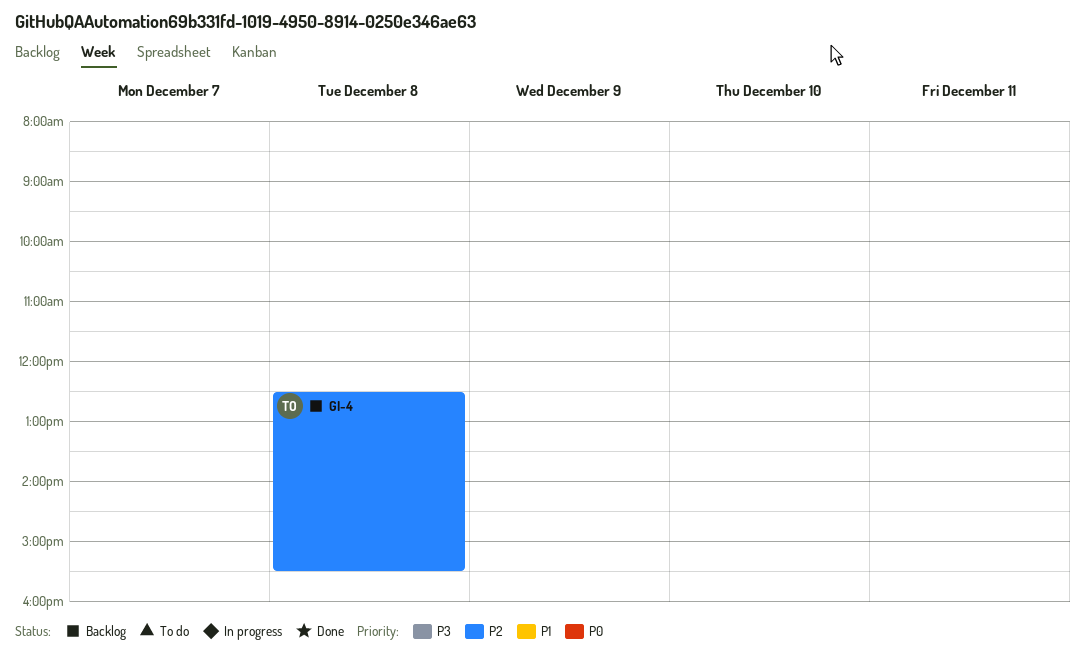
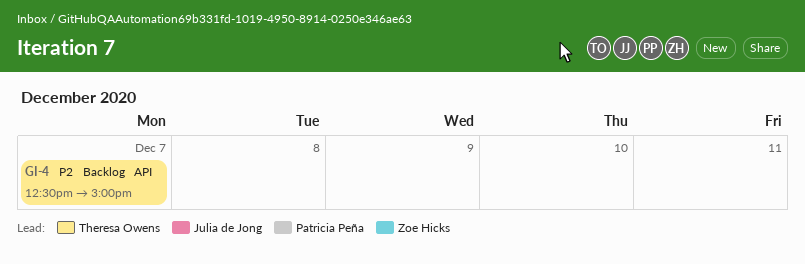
GI-4, day: Dec 8 -> Dec 7
GI-4, ends: 15:30 -> 15:00

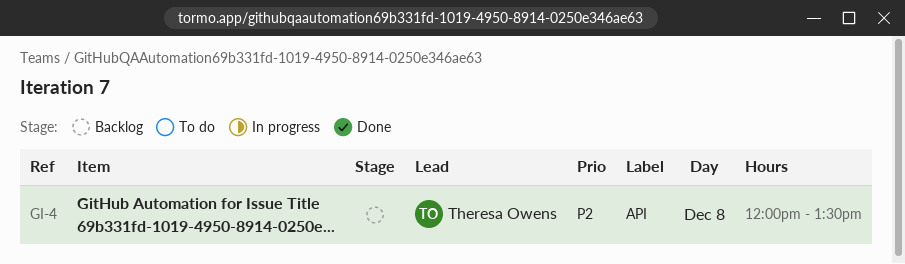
GI-4, day: Dec 7 -> Dec 8
GI-4, begins: 12:30 -> 12:00
GI-4, ends: 15:00 -> 13:30

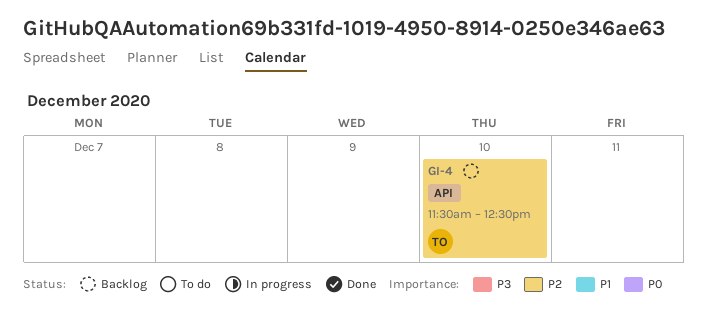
GI-4, day: Dec 8 -> Dec 10
GI-4, begins: 12:00 -> 11:30
GI-4, ends: 13:30 -> 12:30

